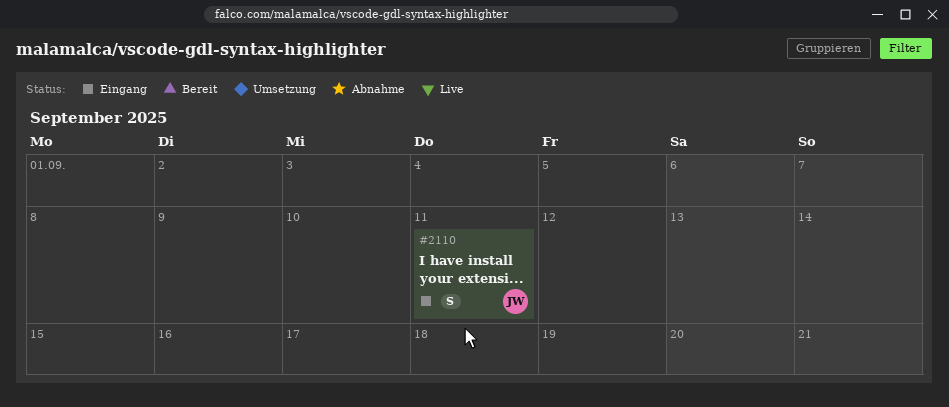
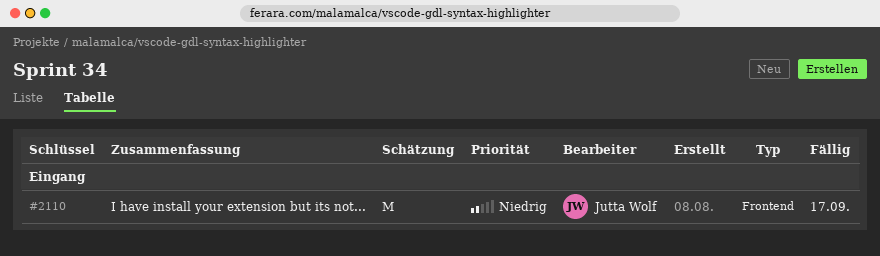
#2110, estimate: S -> M
#2110, due: Sep 11 -> Sep 17

